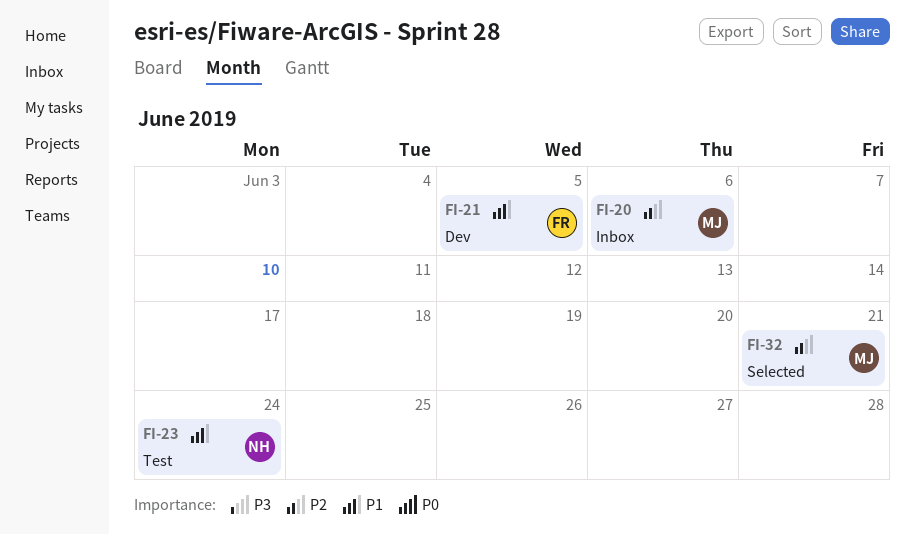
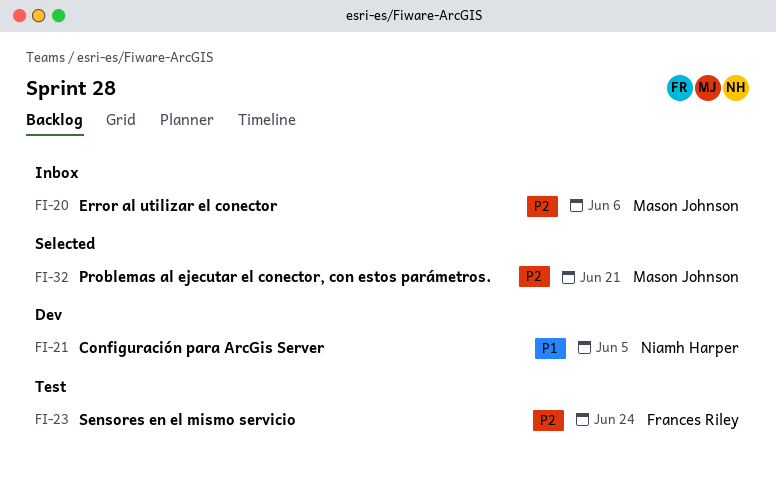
FI-21, owner: Frances Riley -> Niamh Harper
FI-23, owner: Niamh Harper -> Frances Riley
FI-23, priority: P1 -> P2

